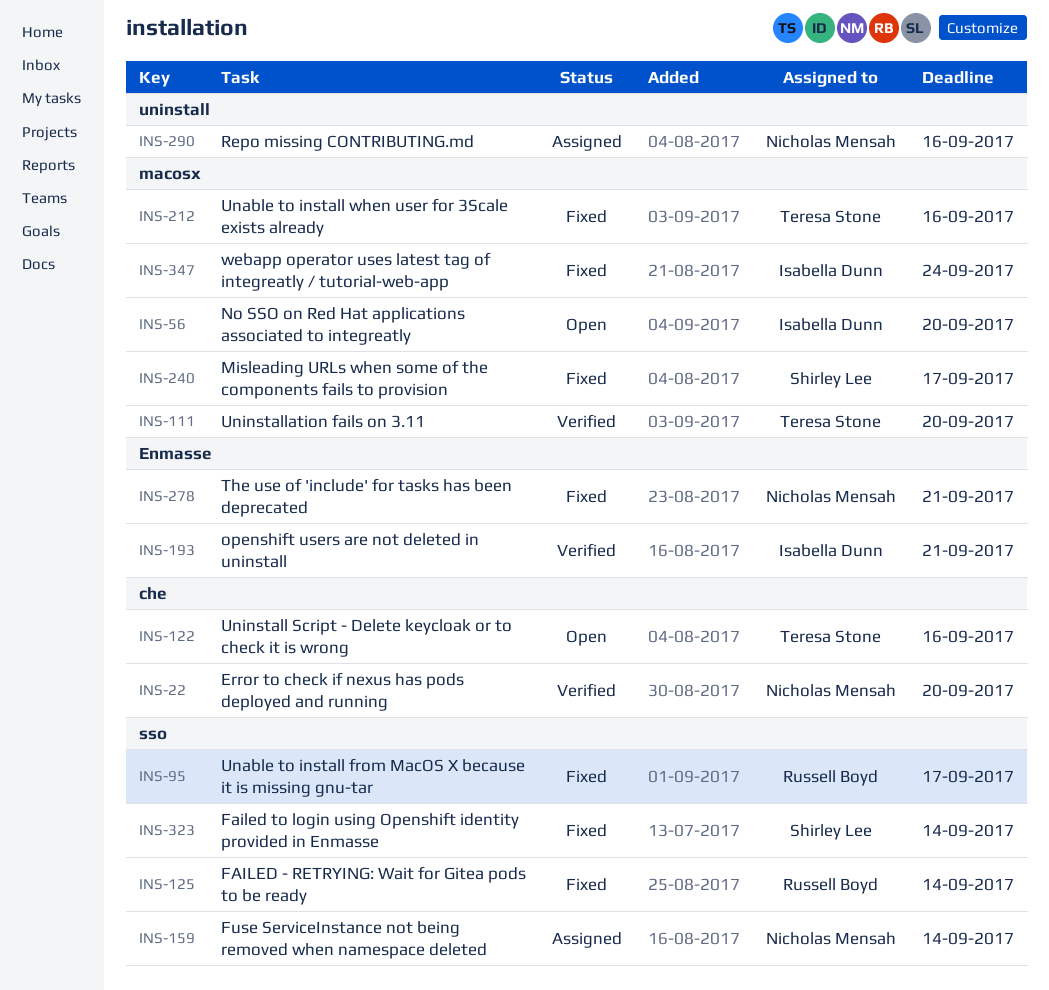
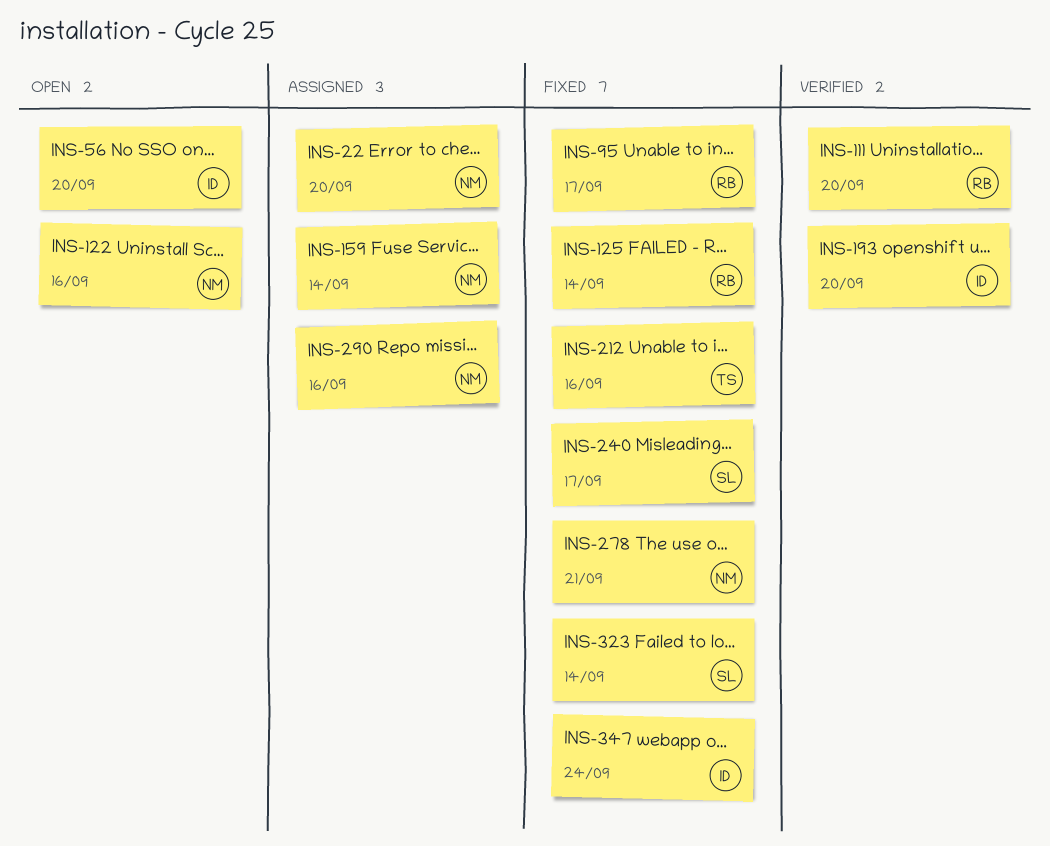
INS-22, status: Verified -> Assigned
INS-111, owner: Teresa Stone -> Russell Boyd
INS-122, owner: Teresa Stone -> Nicholas Mensah
INS-193, due: Sep 21 -> Sep 20

